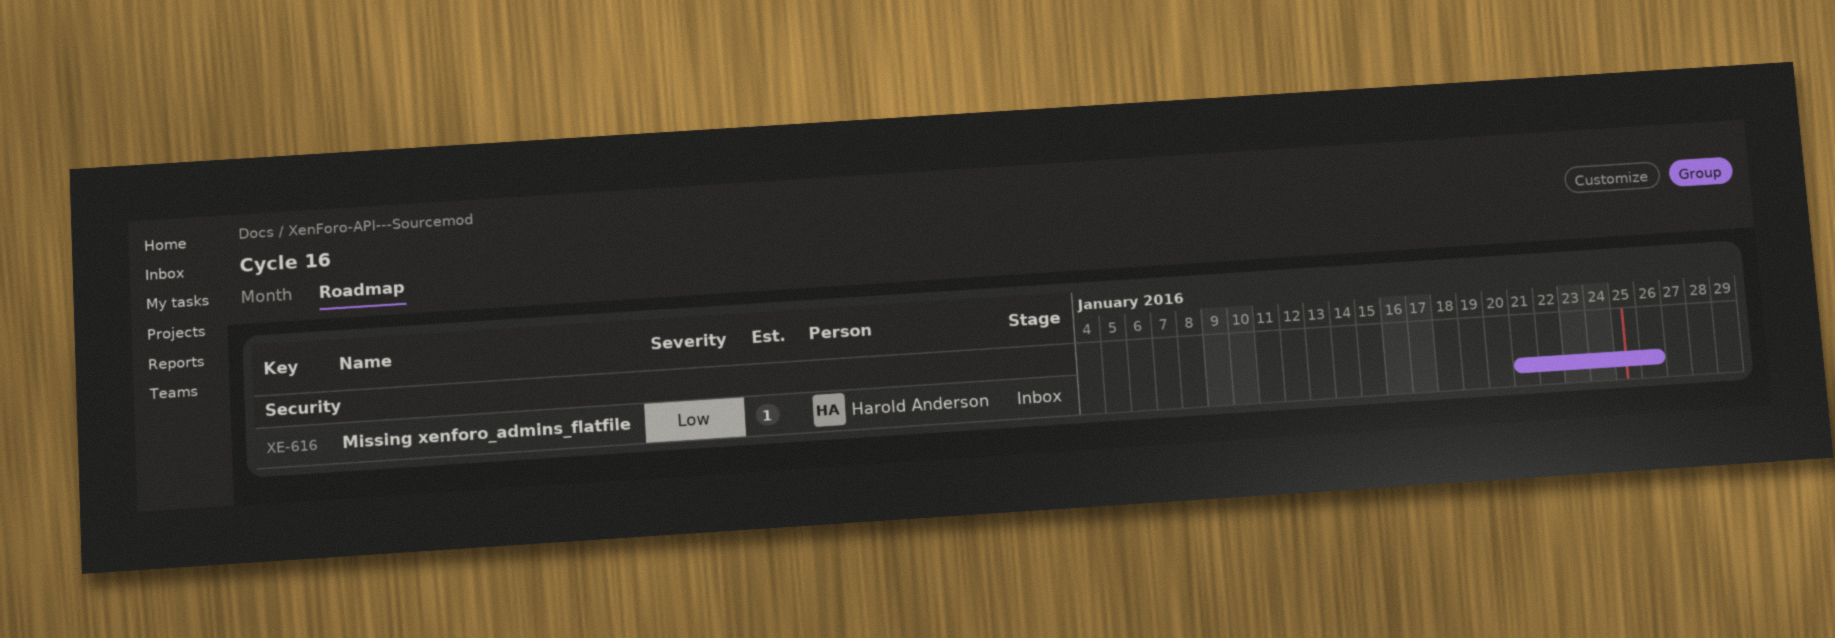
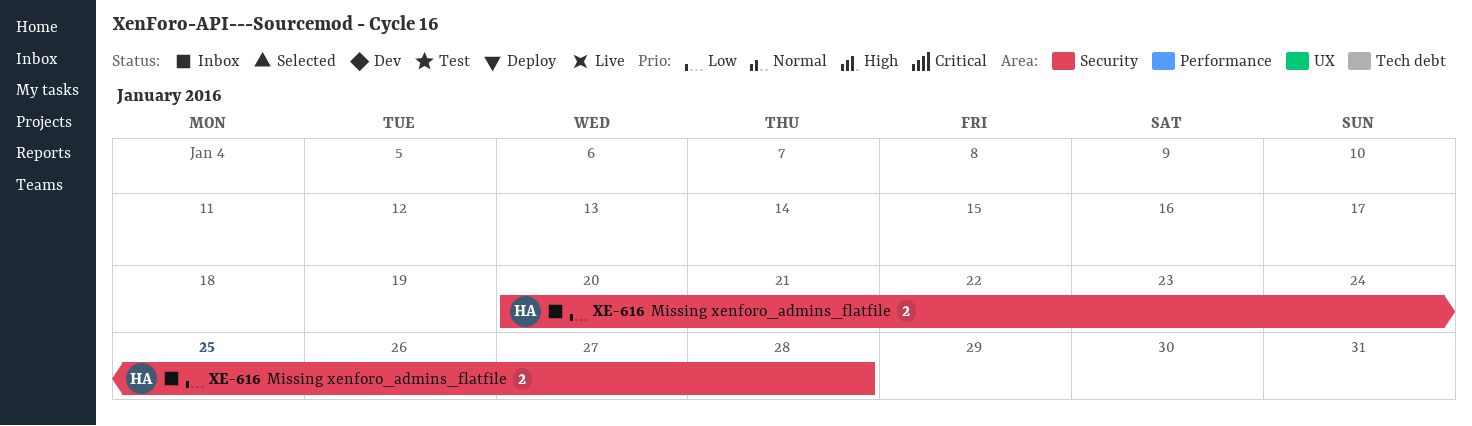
XE-616, estimate: 1 -> 2
XE-616, start: Jan 21 -> Jan 20
XE-616, due: Jan 26 -> Jan 28

